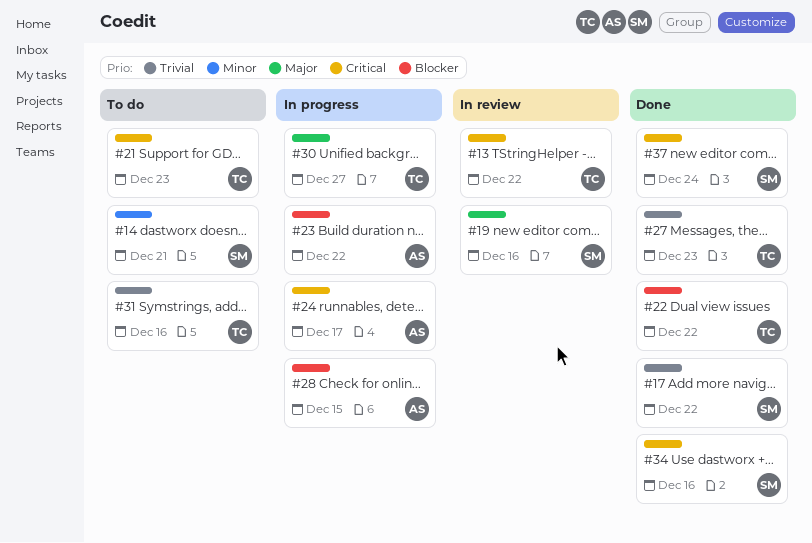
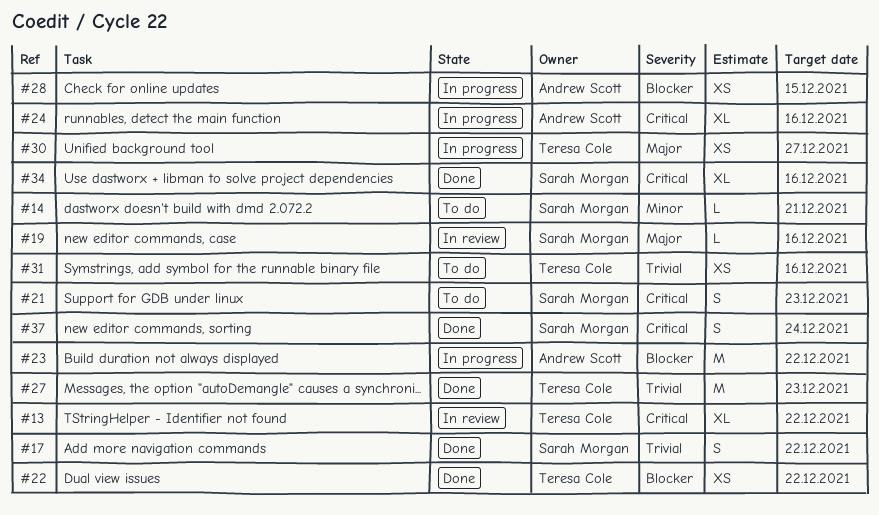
#21, owner: Teresa Cole -> Sarah Morgan
#24, due: Dec 17 -> Dec 16

